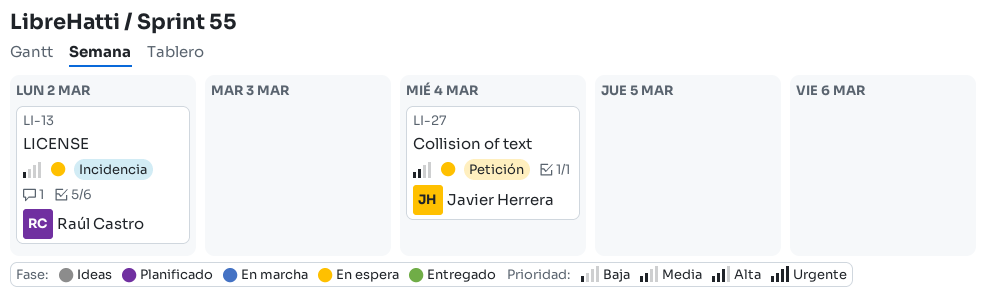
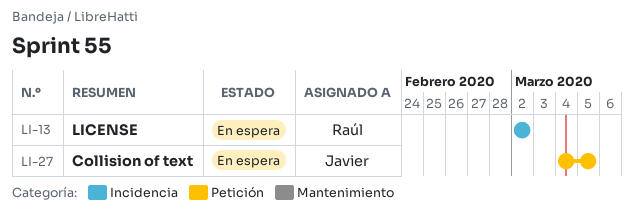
LI-27, due: Mar 4 -> Mar 5

